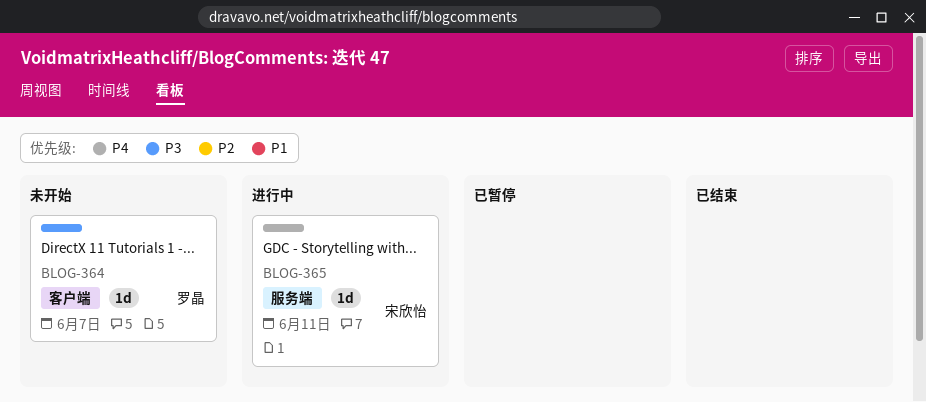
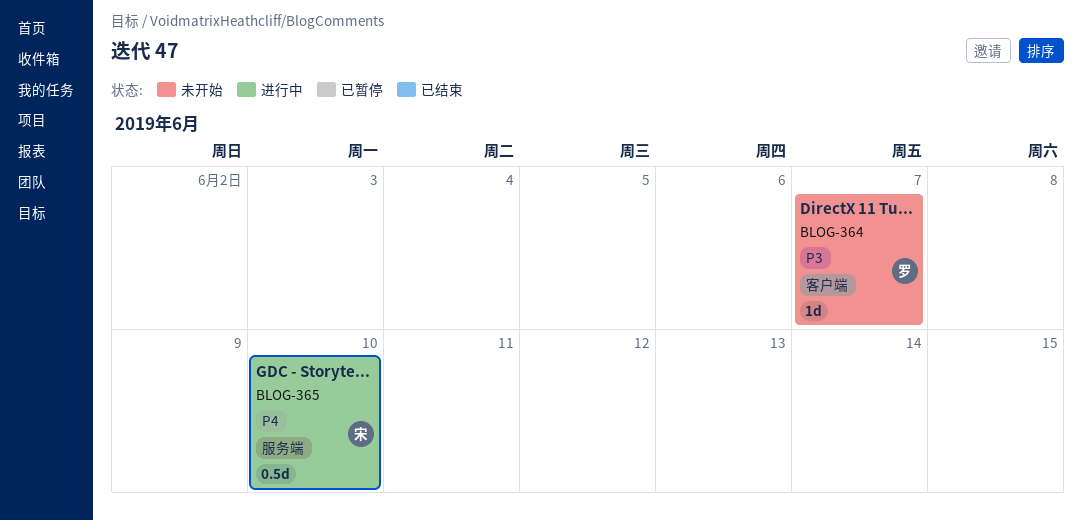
BLOG-365, estimate: 1d -> 0.5d
BLOG-365, due: Jun 11 -> Jun 10

